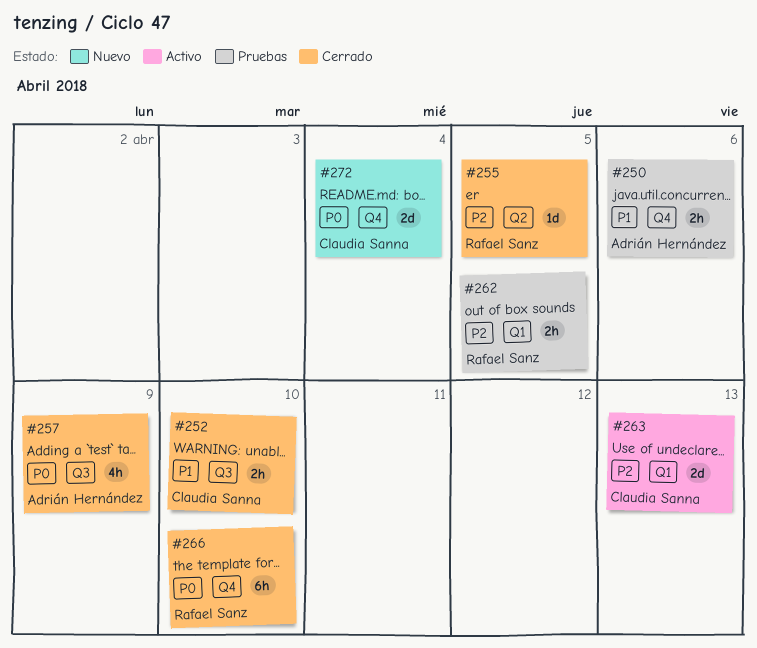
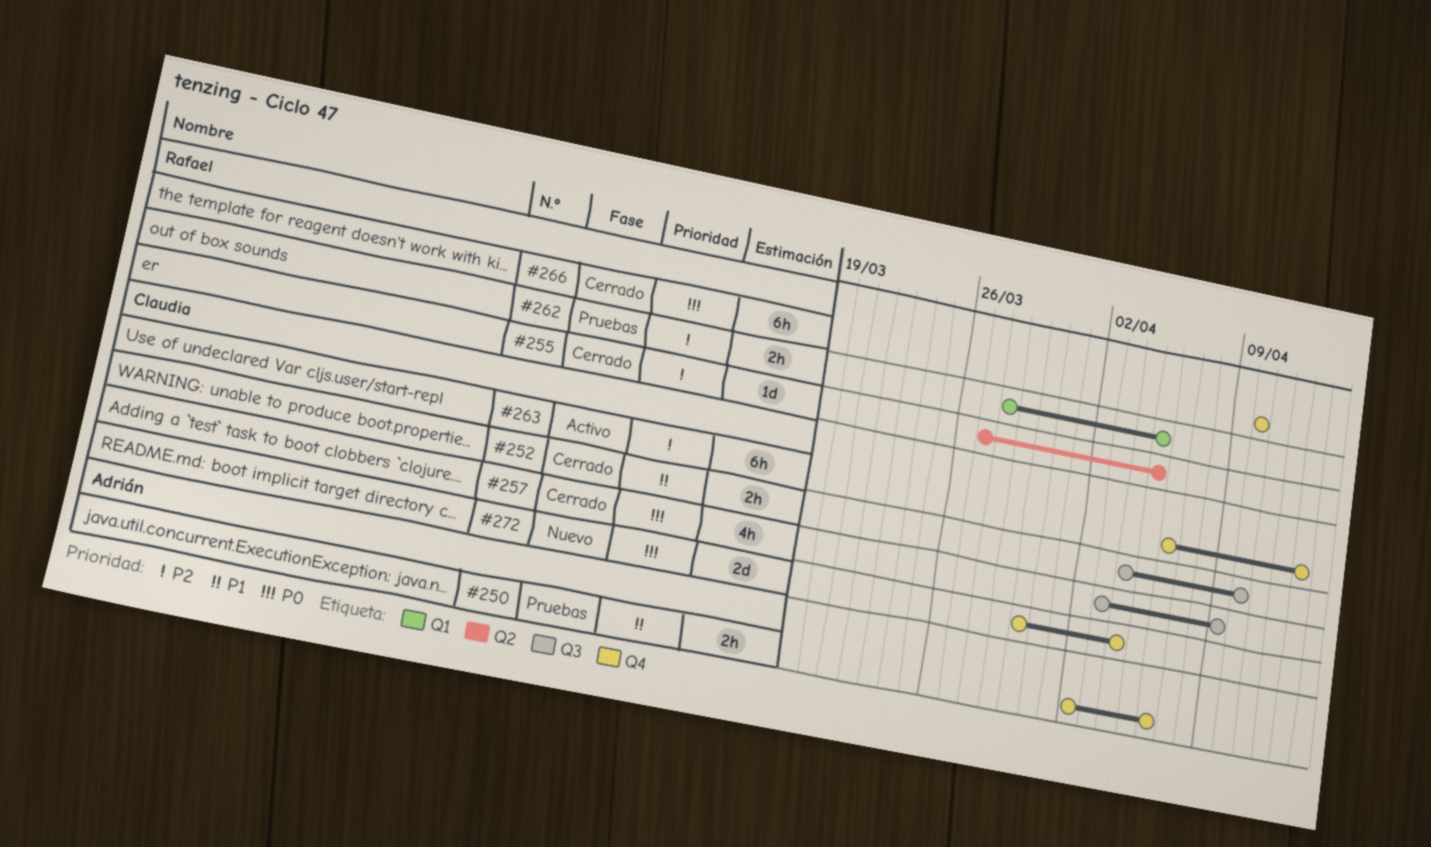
#257, owner: Adrián Hernández -> Claudia Sanna
#263, label: Q1 -> Q4
#263, estimate: 2d -> 6h

